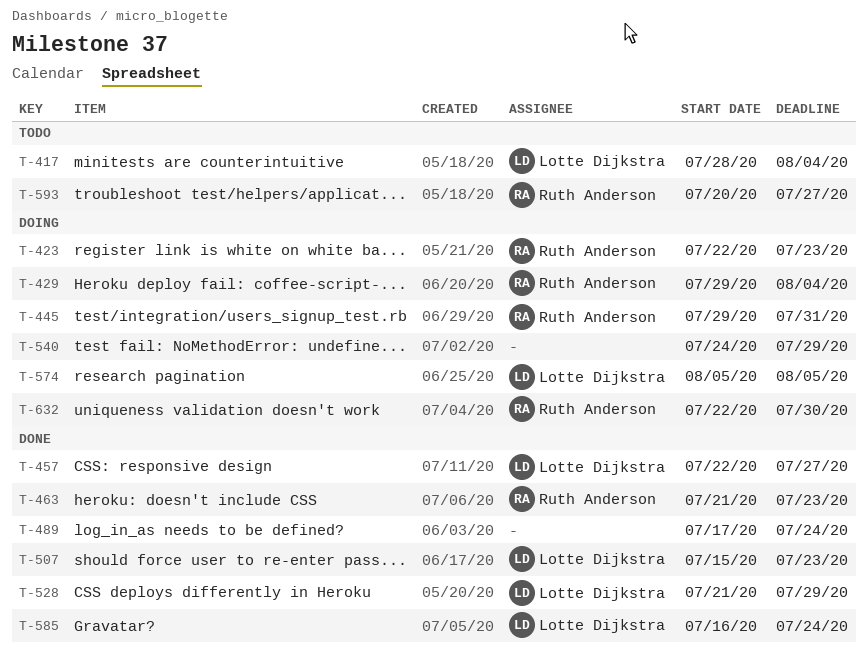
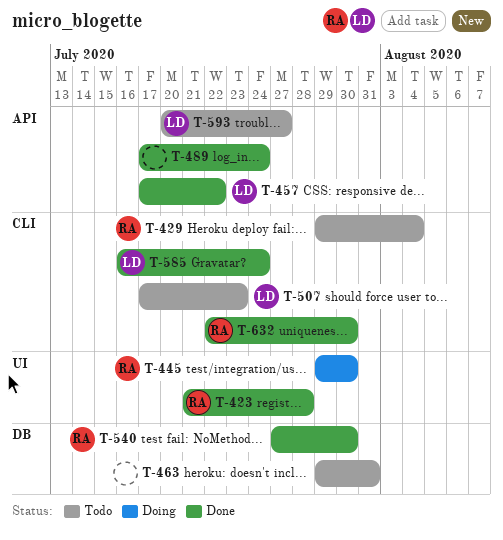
T-417: present -> none
T-423, status: Doing -> Done
T-423, start: Jul 22 -> Jul 21
T-423, due: Jul 23 -> Jul 28
T-429, status: Doing -> Todo
T-445, due: Jul 31 -> Jul 30
T-457, start: Jul 22 -> Jul 17
T-457, due: Jul 27 -> Jul 22
T-463, status: Done -> Todo
T-463, owner: Ruth Anderson -> none
T-463, start: Jul 21 -> Jul 29
T-463, due: Jul 23 -> Jul 31
T-507, status: Done -> Todo
T-507, start: Jul 15 -> Jul 17
T-528: present -> none
T-540, status: Doing -> Done
T-540, owner: none -> Ruth Anderson
T-540, start: Jul 24 -> Jul 27
T-540, due: Jul 29 -> Jul 30
T-574: present -> none
T-593, owner: Ruth Anderson -> Lotte Dijkstra
T-632, status: Doing -> Done

